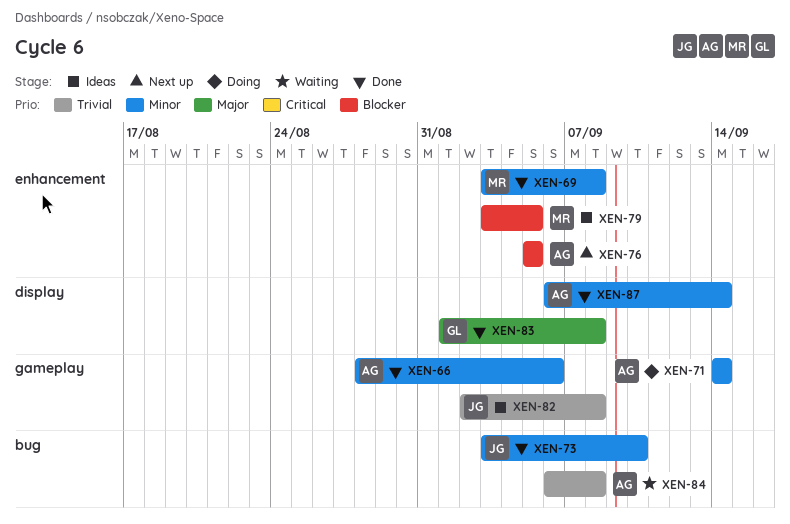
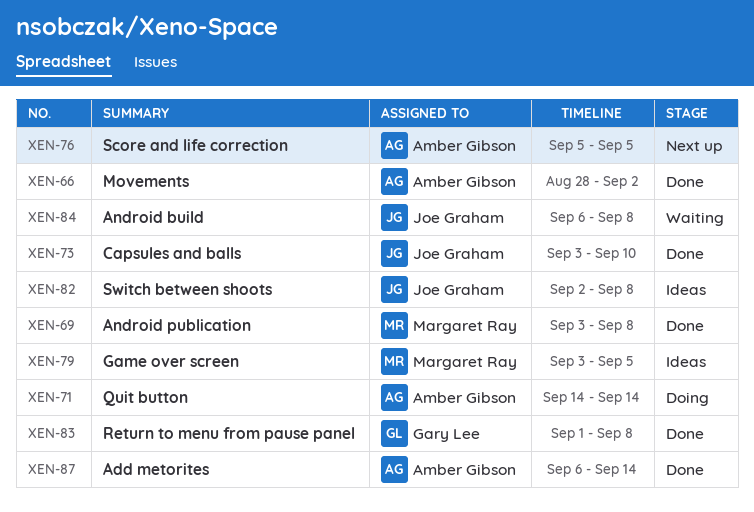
XEN-66, due: Sep 6 -> Sep 2
XEN-84, owner: Amber Gibson -> Joe Graham

